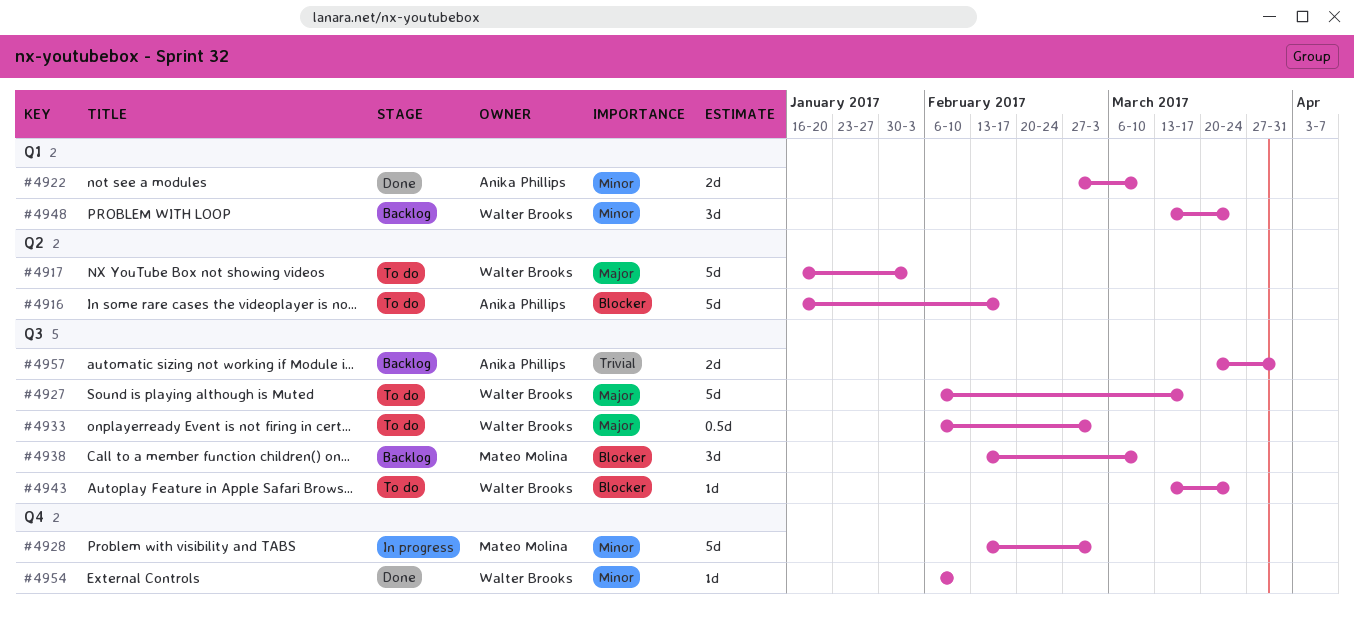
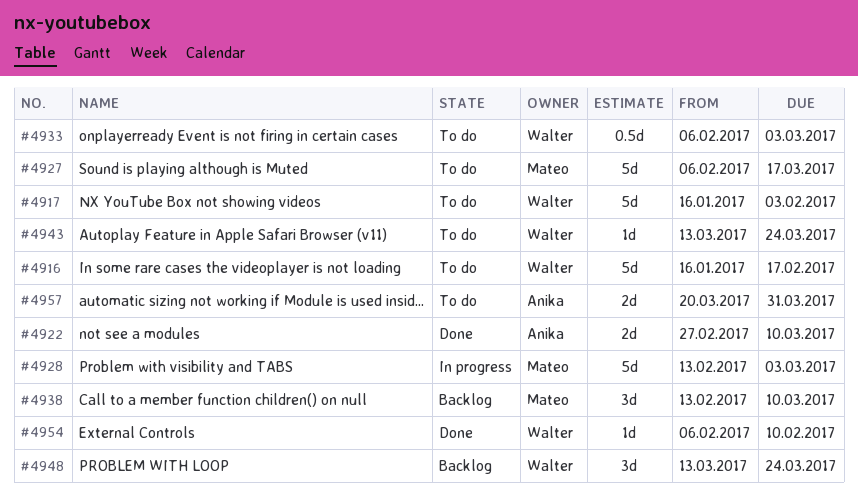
#4916, owner: Anika Phillips -> Walter Brooks
#4927, owner: Walter Brooks -> Mateo Molina
#4957, status: Backlog -> To do

